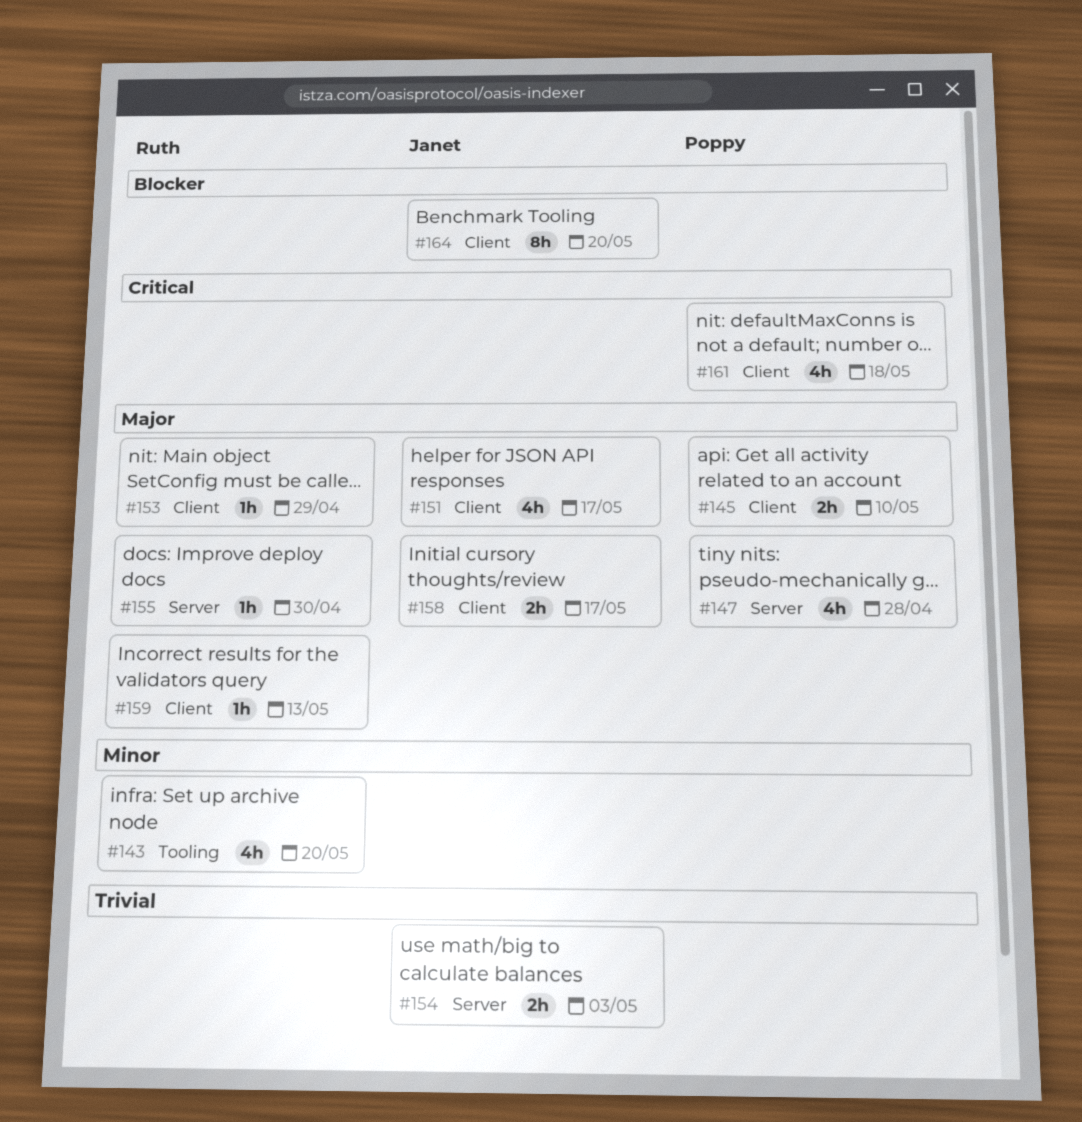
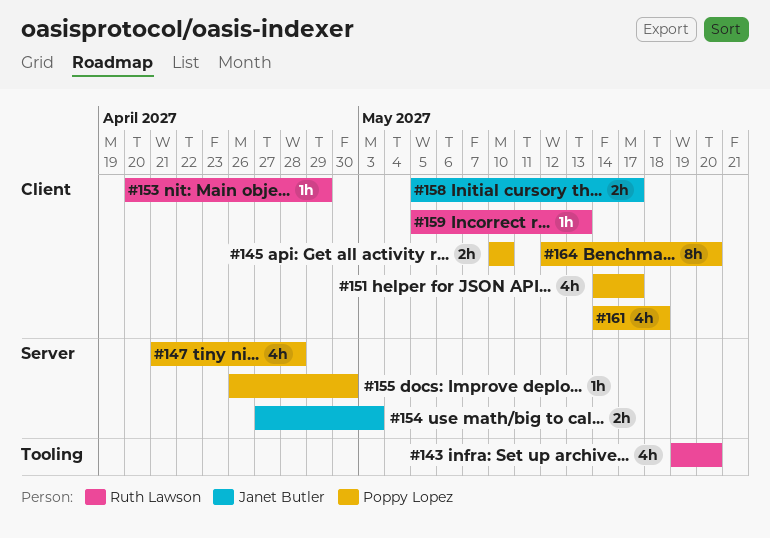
#151, owner: Janet Butler -> Poppy Lopez
#155, owner: Ruth Lawson -> Poppy Lopez
#164, owner: Janet Butler -> Poppy Lopez

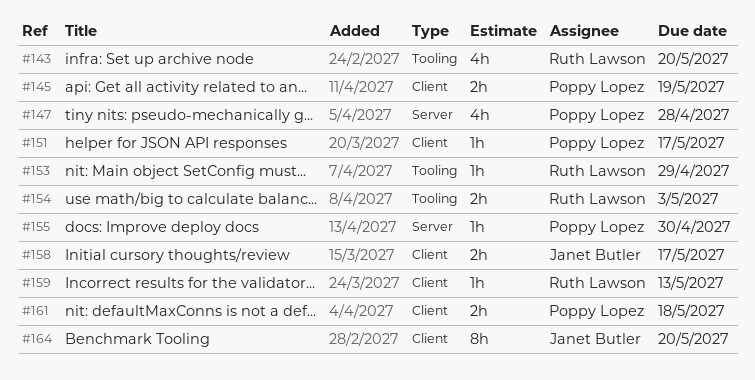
#145, due: May 10 -> May 19
#151, estimate: 4h -> 1h
#153, label: Client -> Tooling
#154, owner: Janet Butler -> Ruth Lawson
#154, label: Server -> Tooling
#161, estimate: 4h -> 2h
#164, owner: Poppy Lopez -> Janet Butler

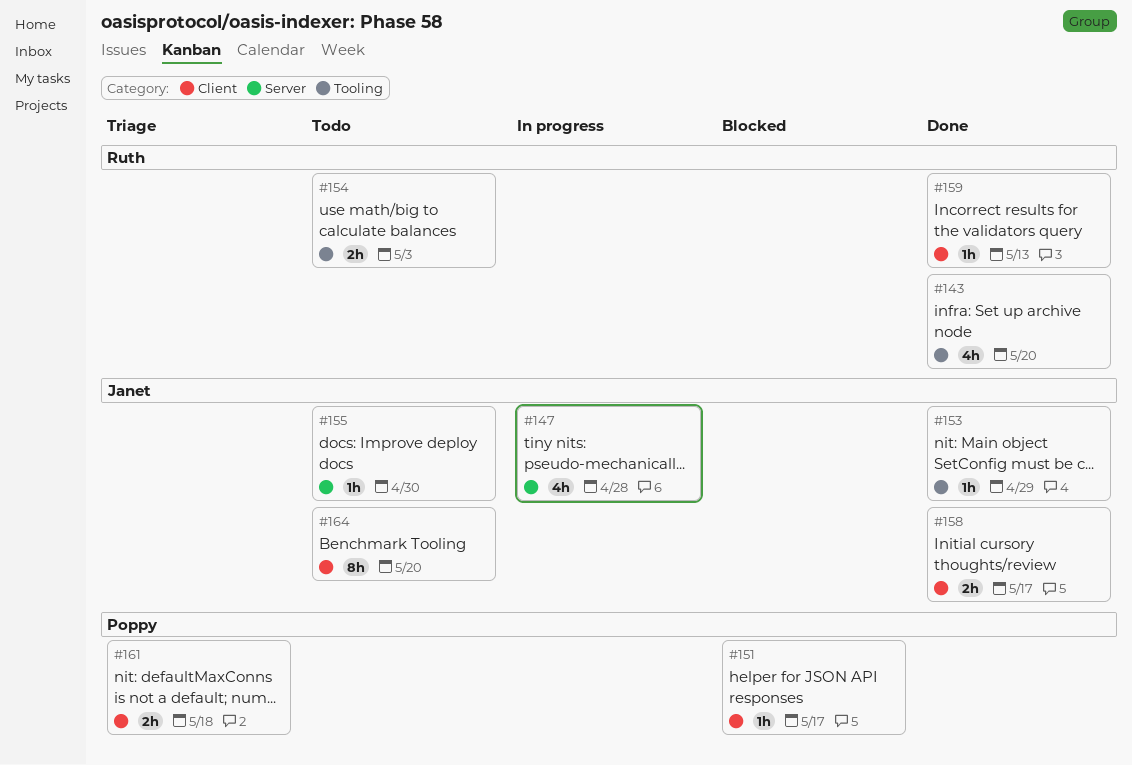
#145: present -> none
#147, owner: Poppy Lopez -> Janet Butler
#153, owner: Ruth Lawson -> Janet Butler
#155, owner: Poppy Lopez -> Janet Butler

